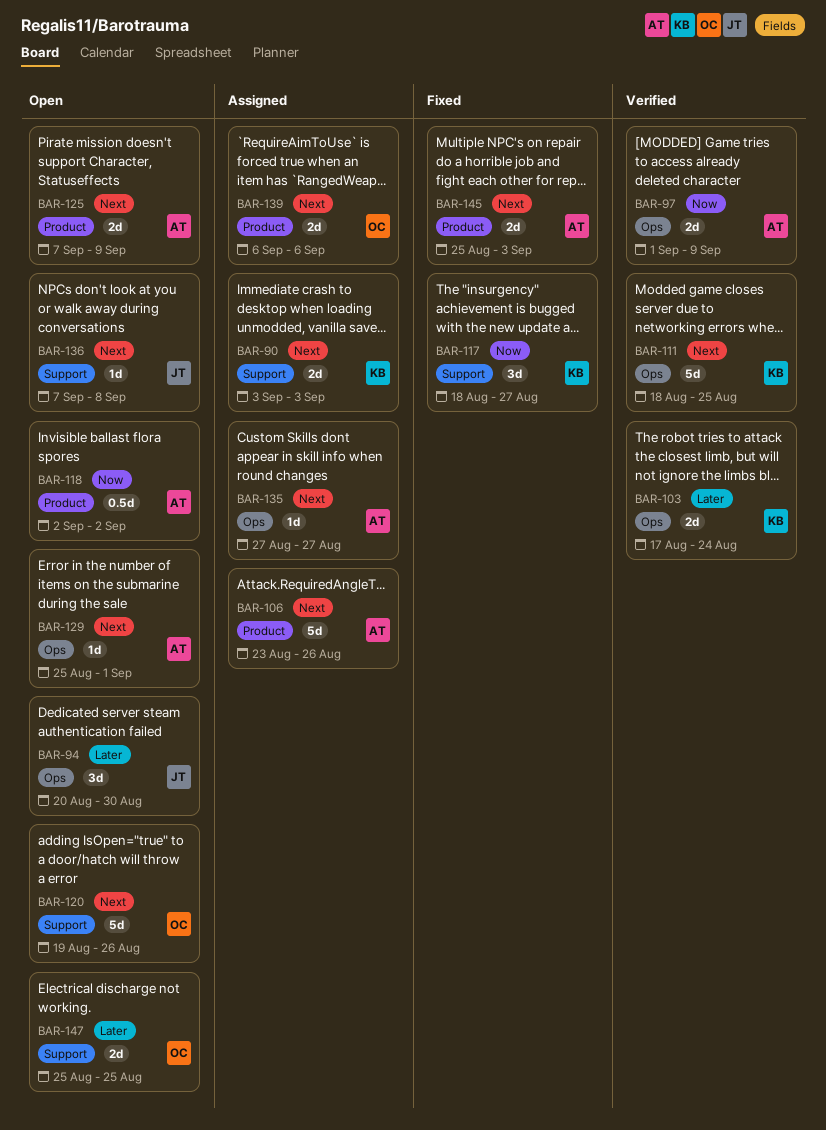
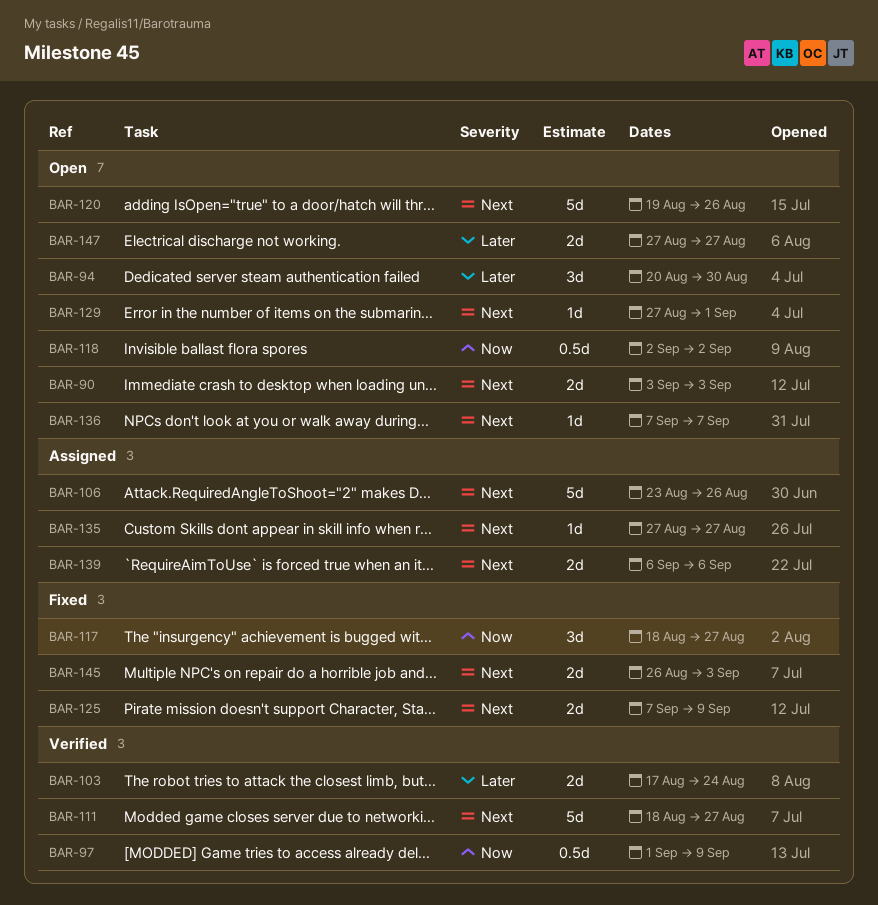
BAR-90, status: Assigned -> Open
BAR-97, estimate: 2d -> 0.5d
BAR-111, due: Aug 25 -> Aug 27
BAR-125, status: Open -> Fixed
BAR-129, start: Aug 25 -> Aug 27
BAR-136, due: Sep 8 -> Sep 7
BAR-145, start: Aug 25 -> Aug 26
BAR-147, start: Aug 25 -> Aug 27
BAR-147, due: Aug 25 -> Aug 27

